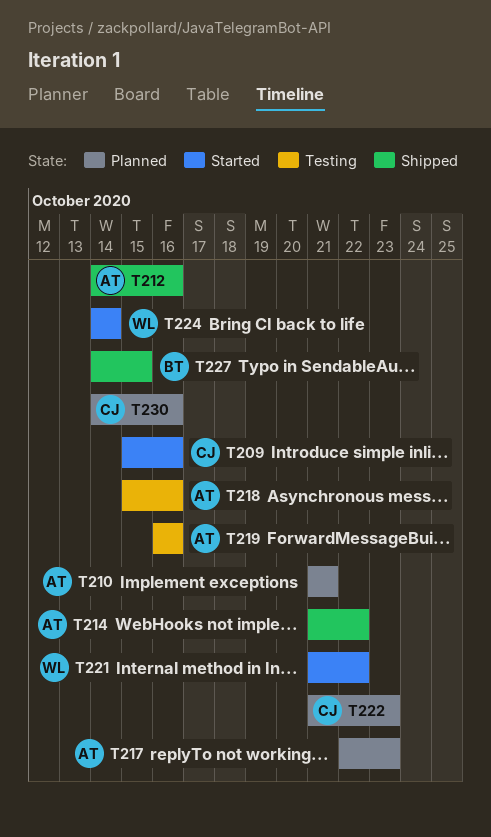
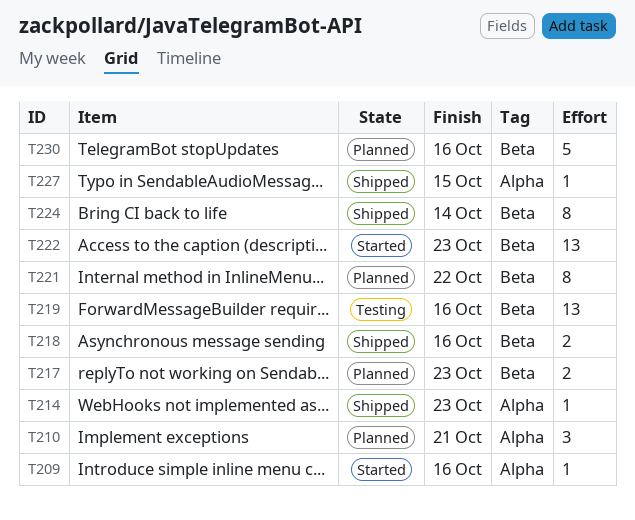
T212: present -> none
T214, due: Oct 22 -> Oct 23
T218, status: Testing -> Shipped
T221, status: Started -> Planned
T222, status: Planned -> Started
T224, status: Started -> Shipped

